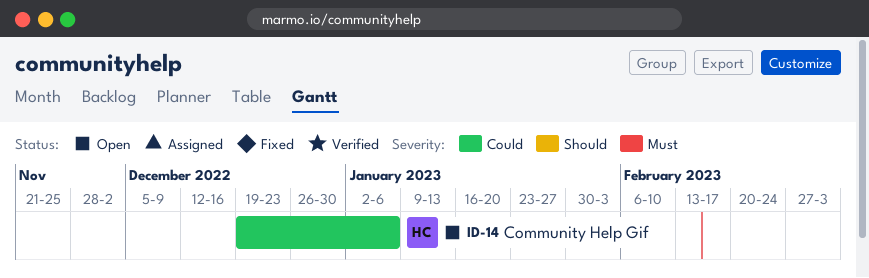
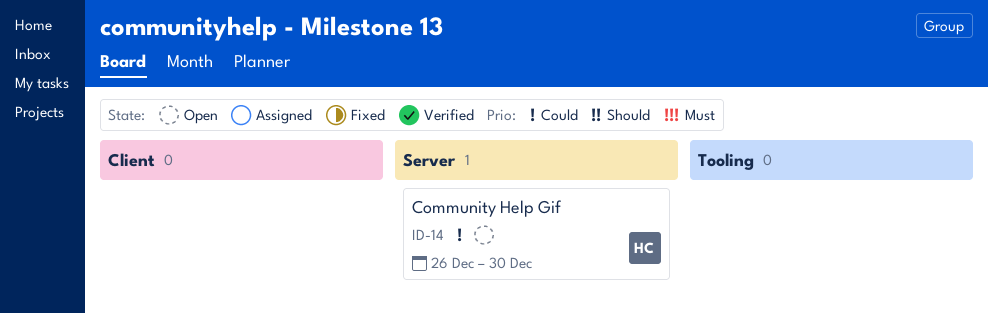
ID-14, start: Dec 19 -> Dec 26
ID-14, due: Jan 6 -> Dec 30

